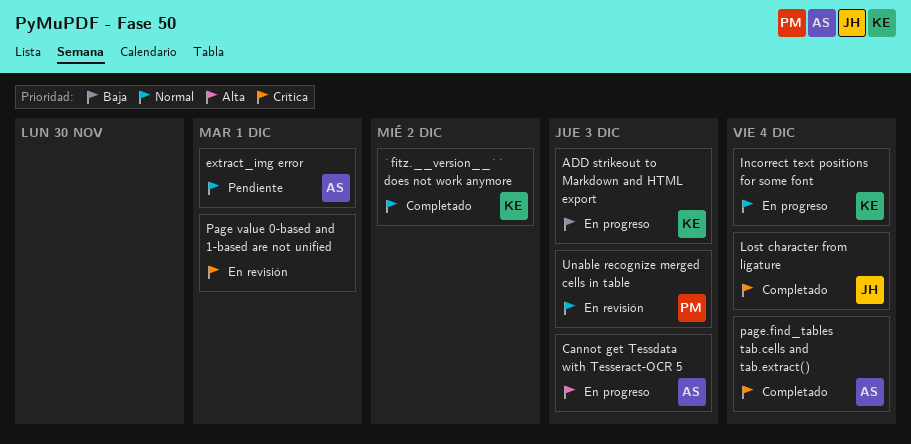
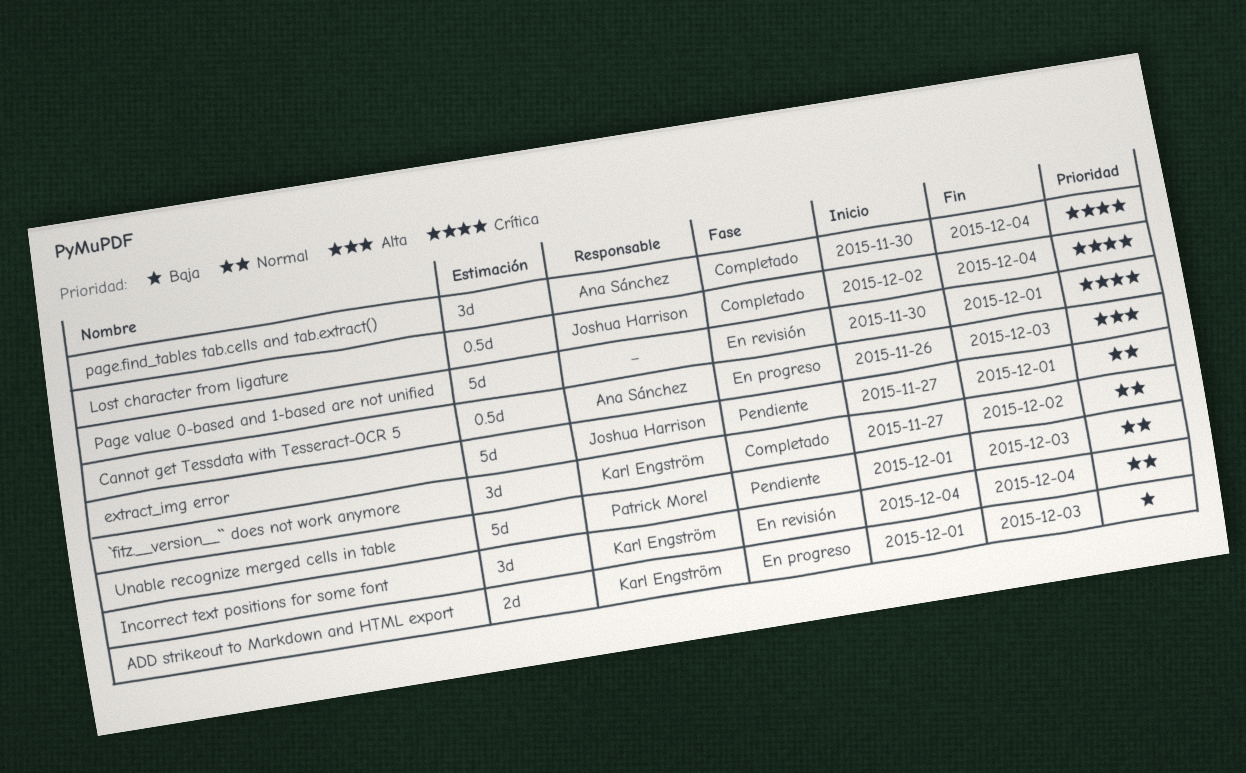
extract_img error, owner: Ana Sánchez -> Joshua Harrison
Incorrect text positions for some font, status: En progreso -> En revisión
Unable recognize merged cells in table, status: En revisión -> Pendiente

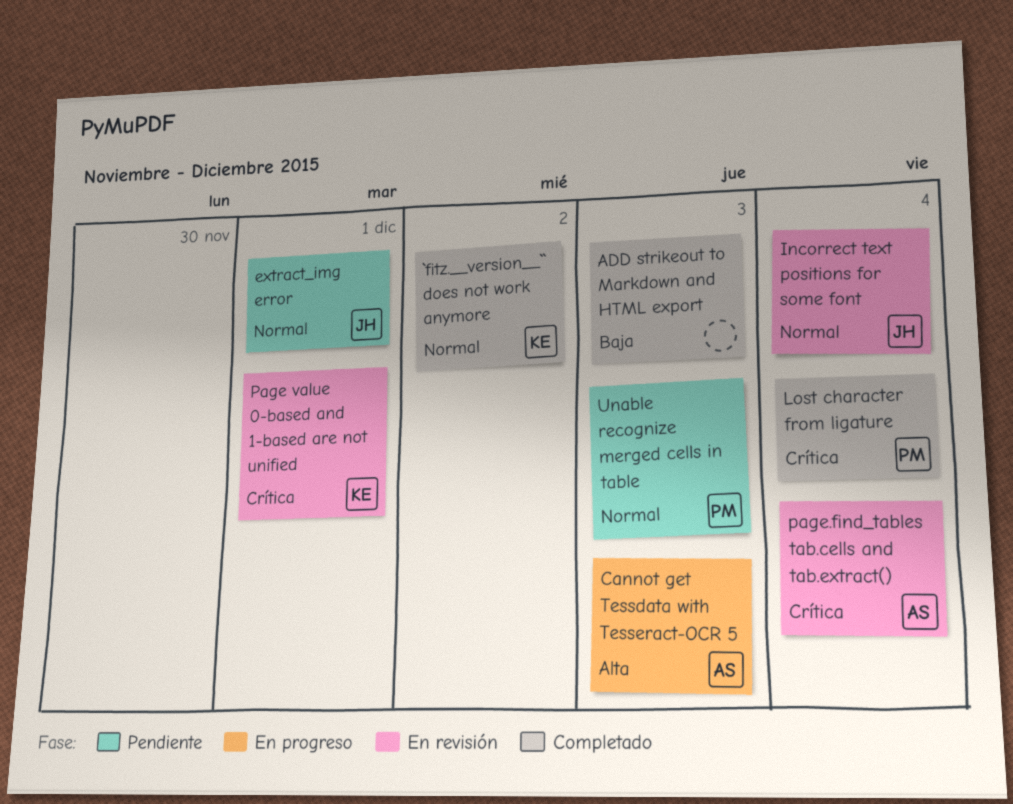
ADD strikeout to Markdown and HTML export, status: En progreso -> Completado
ADD strikeout to Markdown and HTML export, owner: Karl Engström -> none
Incorrect text positions for some font, owner: Karl Engström -> Joshua Harrison
Lost character from ligature, owner: Joshua Harrison -> Patrick Morel
Page value 0-based and 1-based are not unified, owner: none -> Karl Engström
page.find_tables tab.cells and tab.extract(), status: Completado -> En revisión

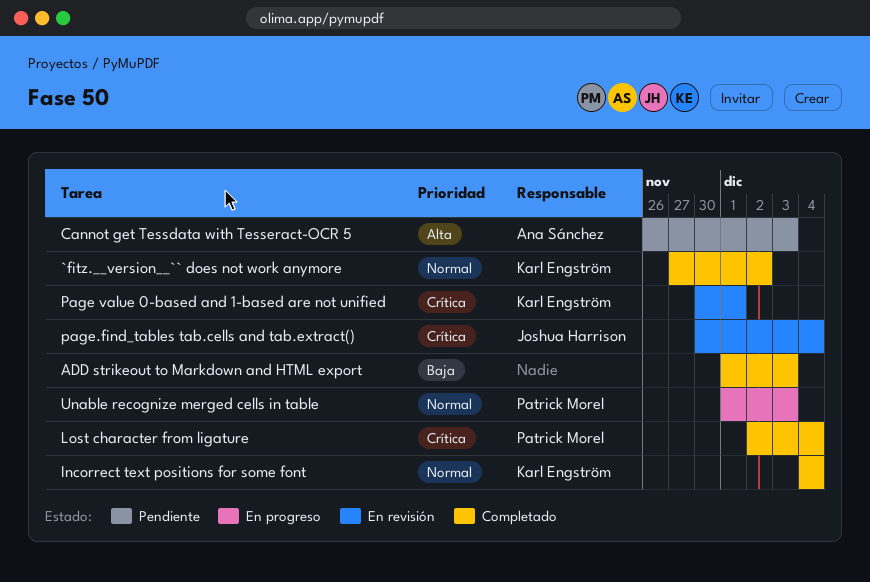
Cannot get Tessdata with Tesseract-OCR 5, status: En progreso -> Pendiente
extract_img error: present -> none
Incorrect text positions for some font, status: En revisión -> Completado
Incorrect text positions for some font, owner: Joshua Harrison -> Karl Engström
page.find_tables tab.cells and tab.extract(), owner: Ana Sánchez -> Joshua Harrison
Unable recognize merged cells in table, status: Pendiente -> En progreso

